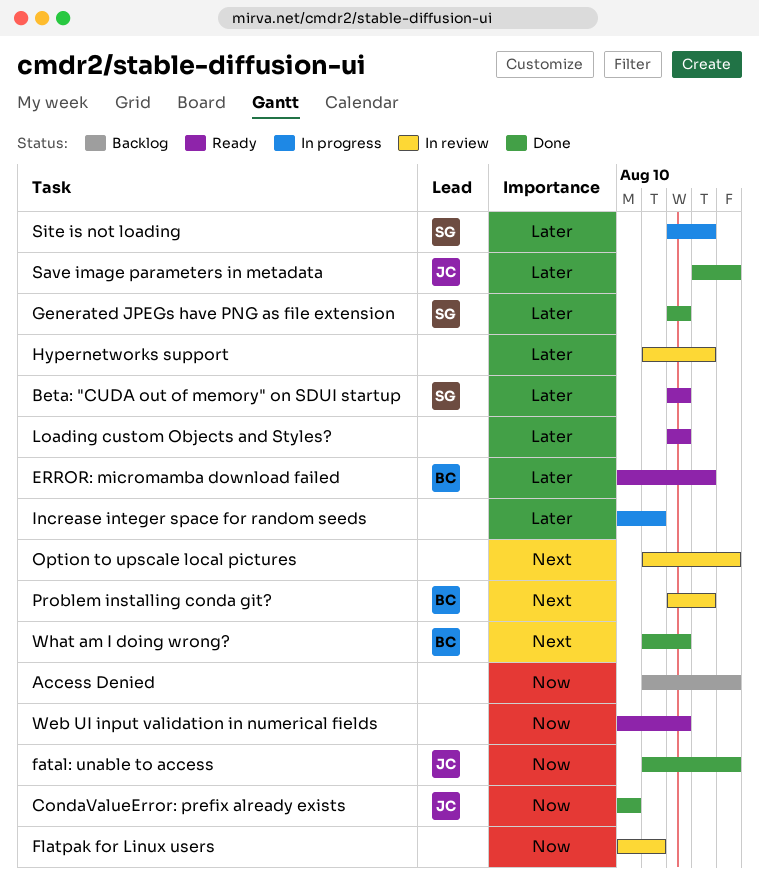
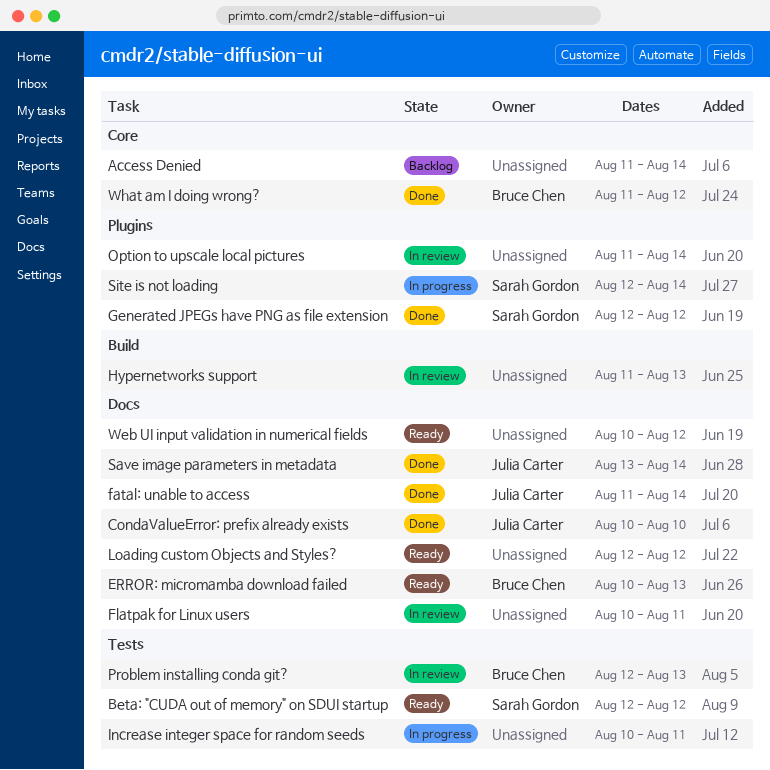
Site is not loading, due: Aug 13 -> Aug 14

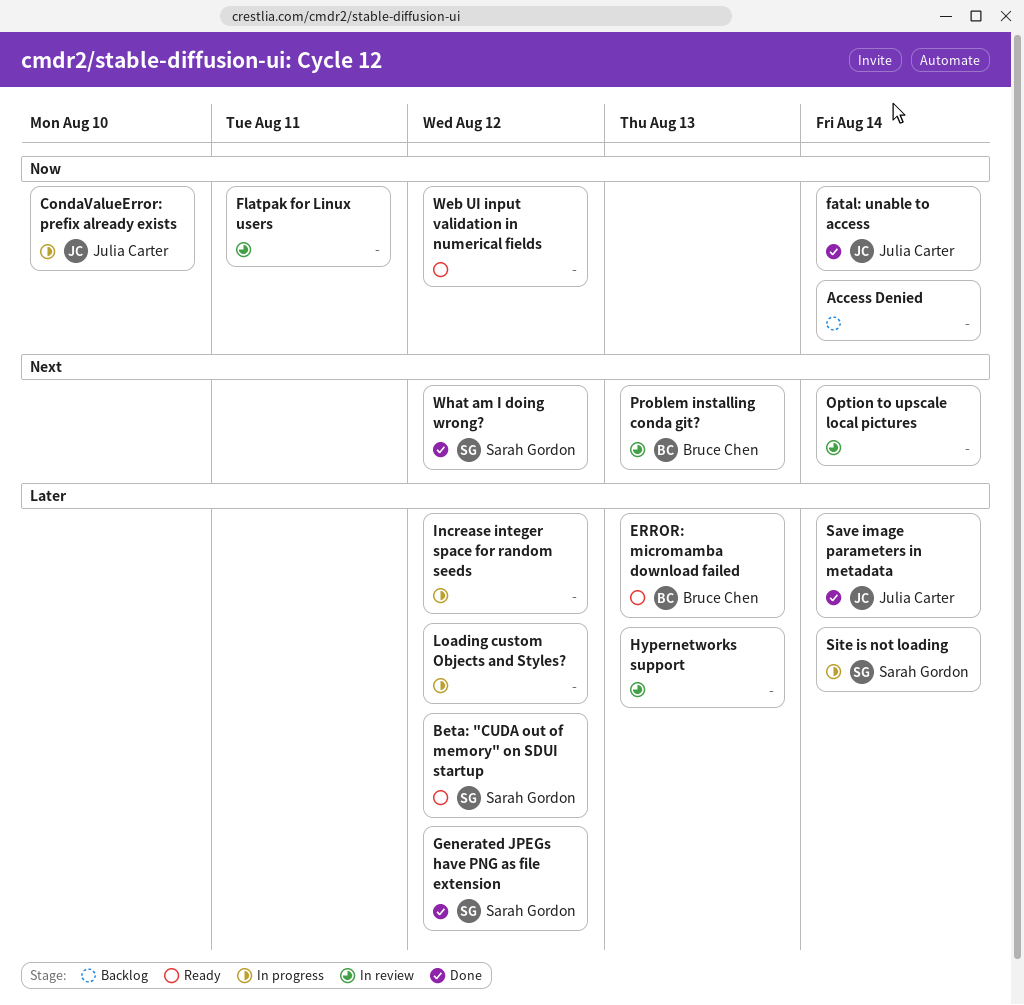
CondaValueError: prefix already exists, status: Done -> In progress
Increase integer space for random seeds, due: Aug 11 -> Aug 12
Loading custom Objects and Styles?, status: Ready -> In progress
What am I doing wrong?, owner: Bruce Chen -> Sarah Gordon

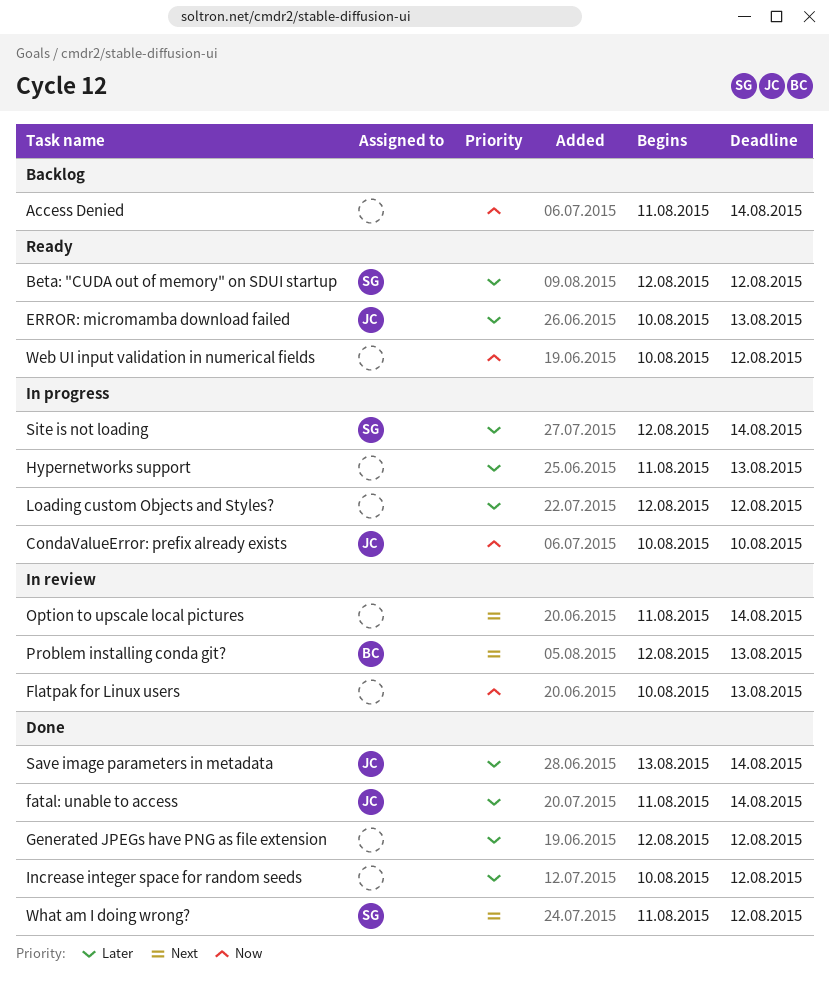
ERROR: micromamba download failed, owner: Bruce Chen -> Julia Carter
fatal: unable to access, priority: Now -> Later
Flatpak for Linux users, due: Aug 11 -> Aug 13
Generated JPEGs have PNG as file extension, owner: Sarah Gordon -> none
Hypernetworks support, status: In review -> In progress
Increase integer space for random seeds, status: In progress -> Done

